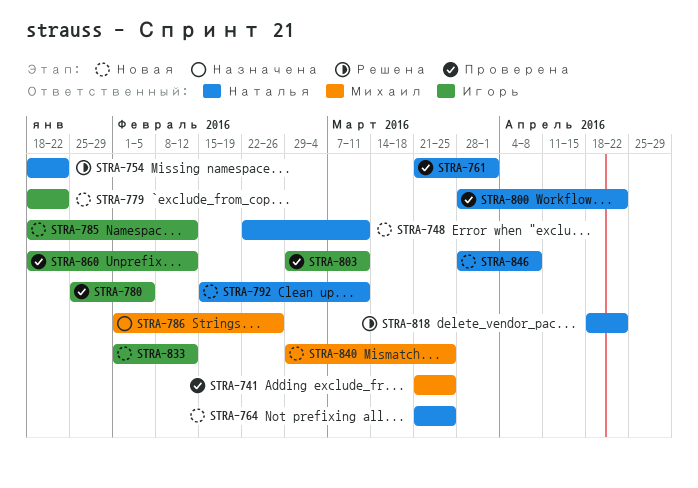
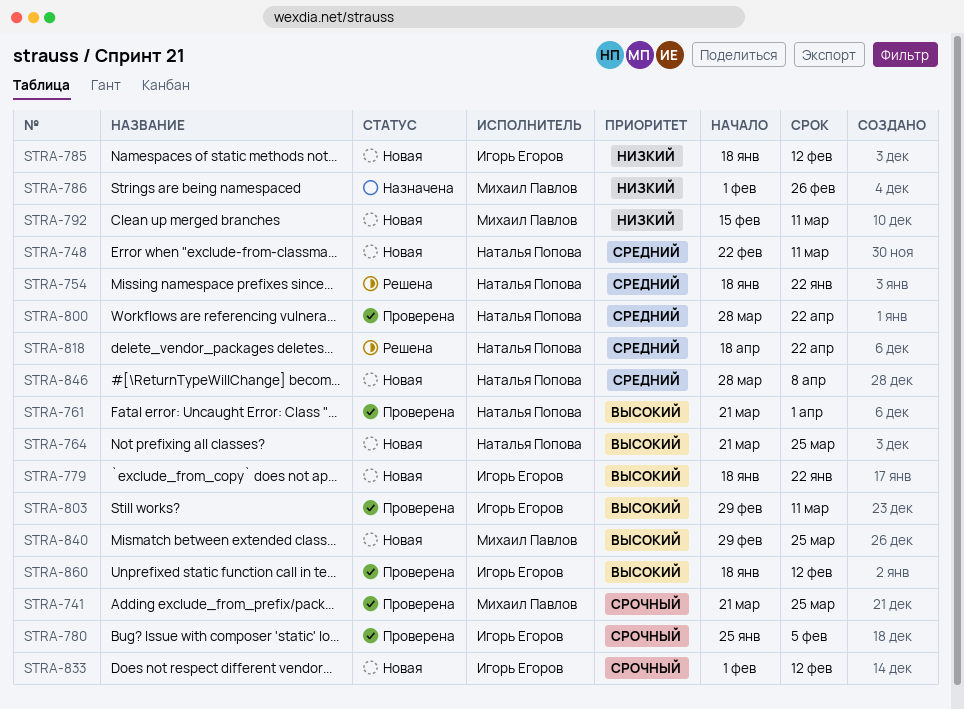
STRA-792, owner: Наталья Попова -> Михаил Павлов

